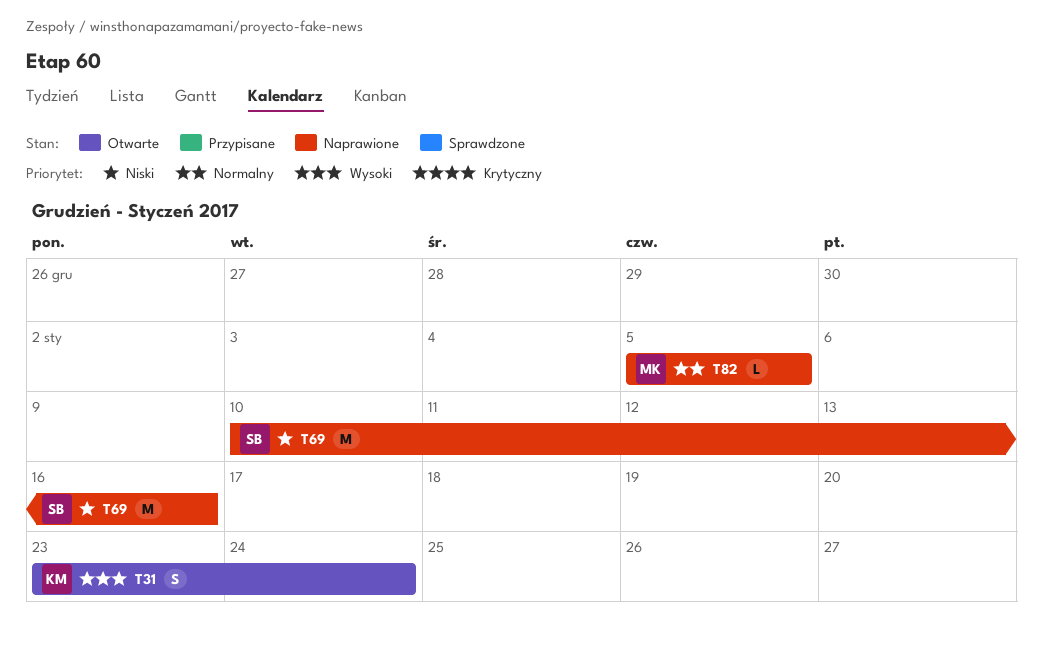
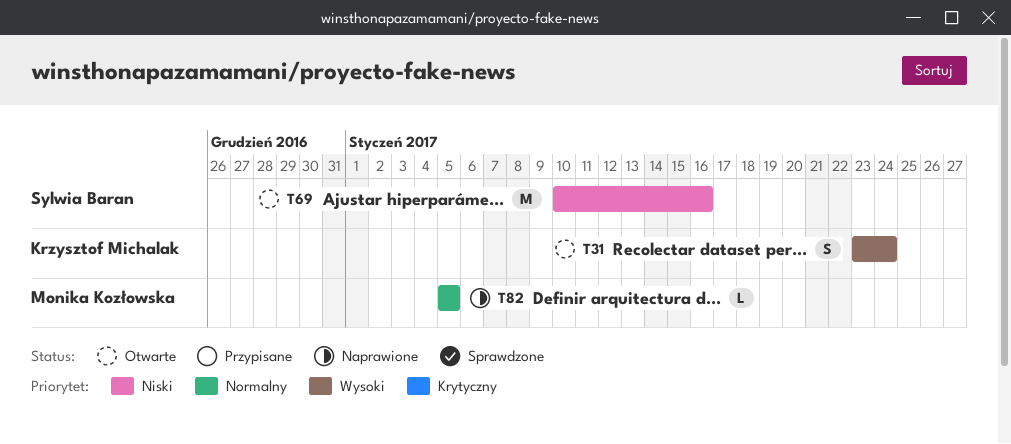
T69, status: Naprawione -> Otwarte

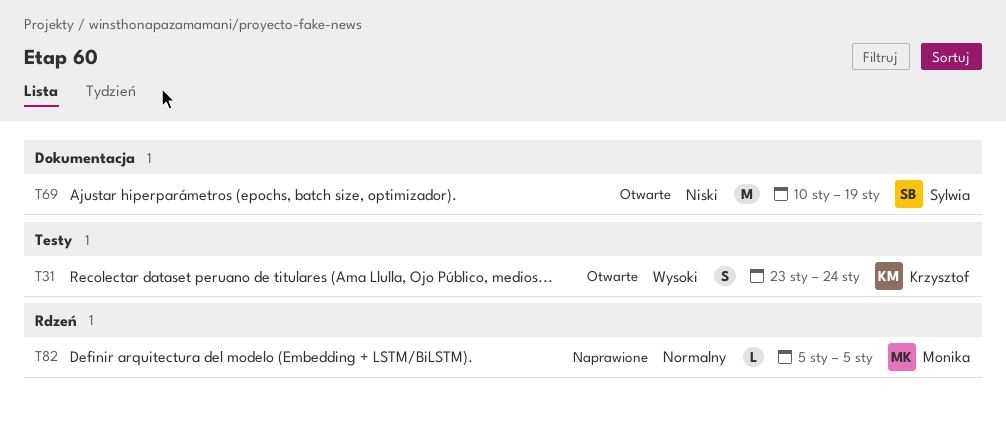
T69, due: Jan 16 -> Jan 19

